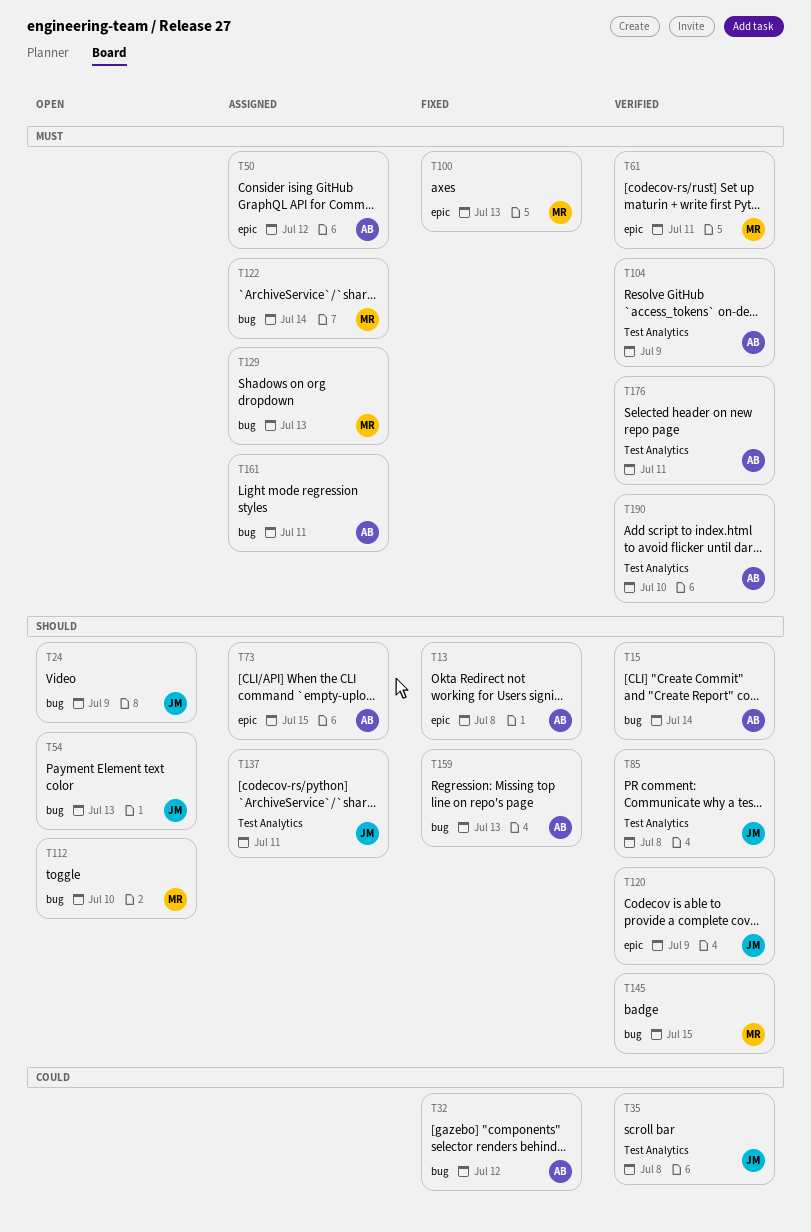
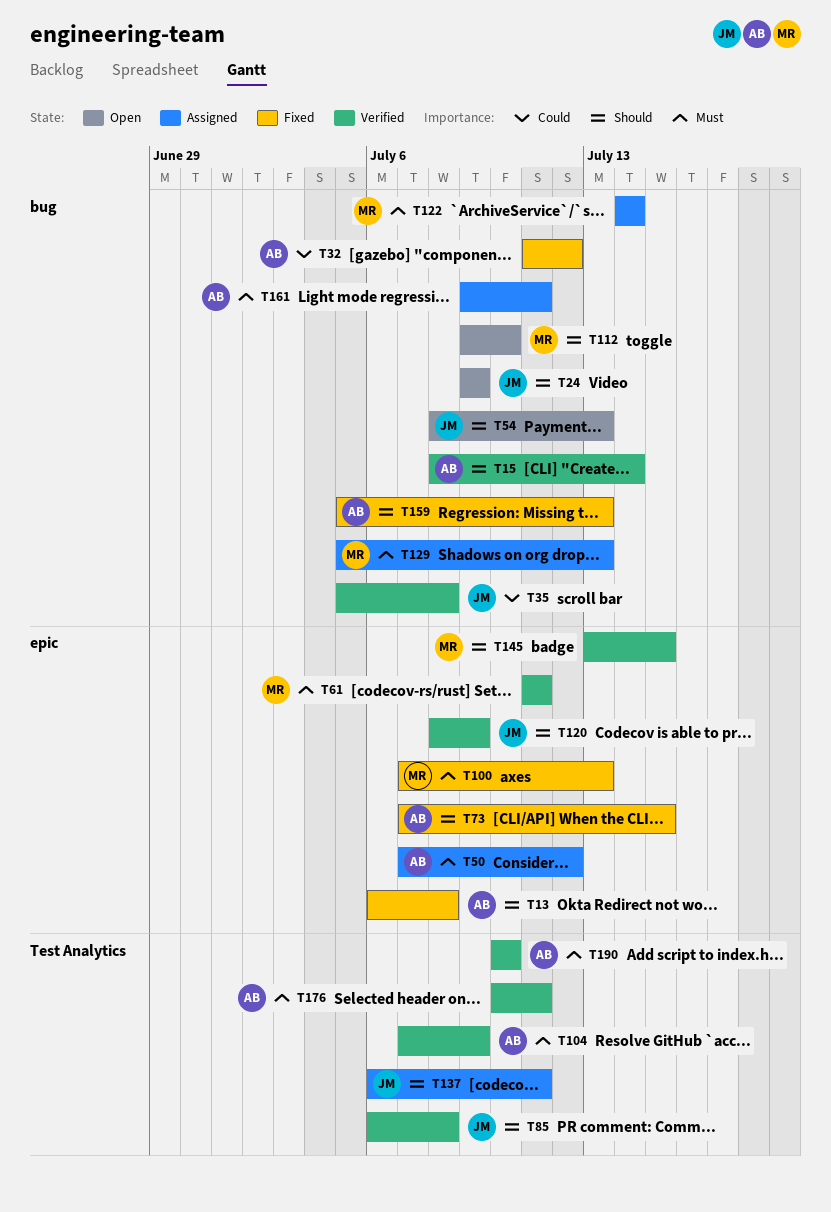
T35, label: Test Analytics -> bug
T73, status: Assigned -> Fixed
T145, label: bug -> epic

